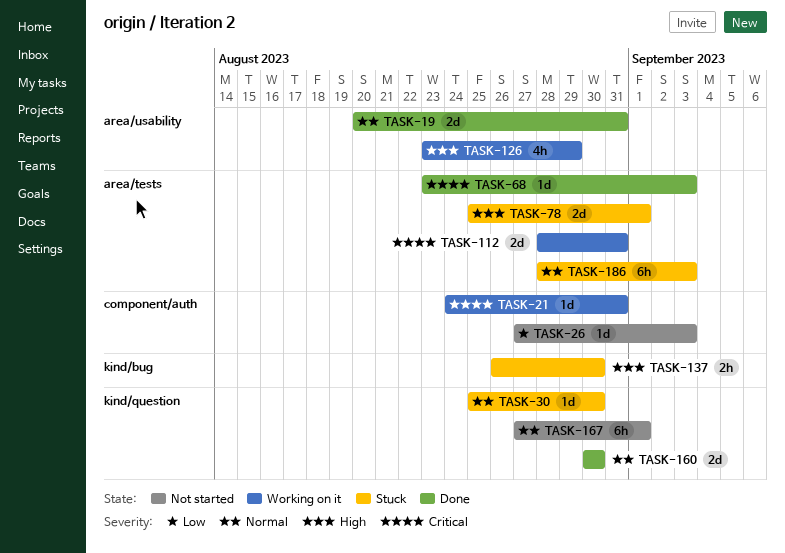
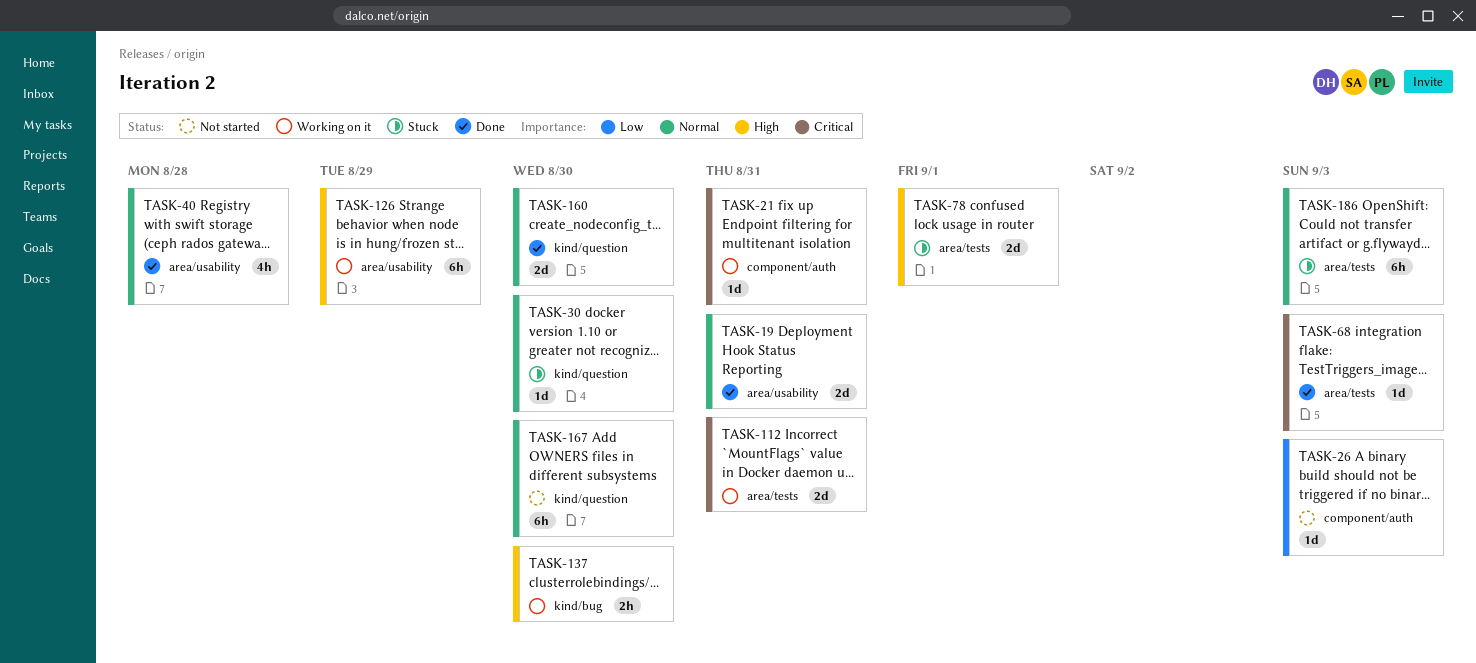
TASK-40: none -> present
TASK-126, estimate: 4h -> 6h
TASK-137, status: Stuck -> Working on it
TASK-167, due: Sep 1 -> Aug 30

